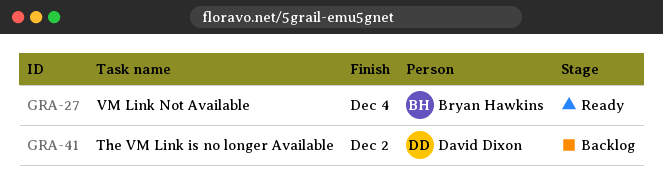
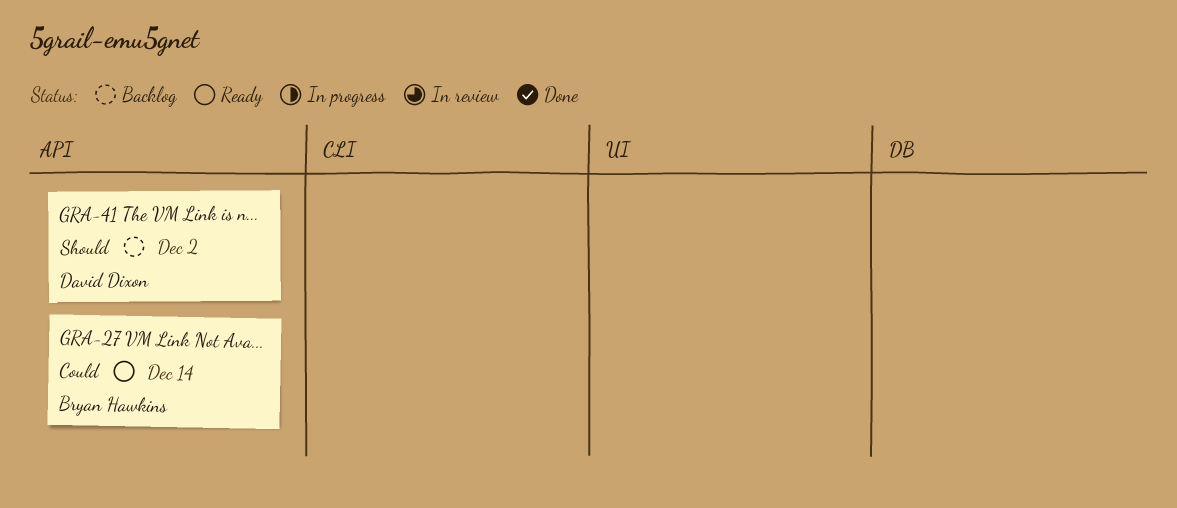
GRA-27, due: Dec 4 -> Dec 14

